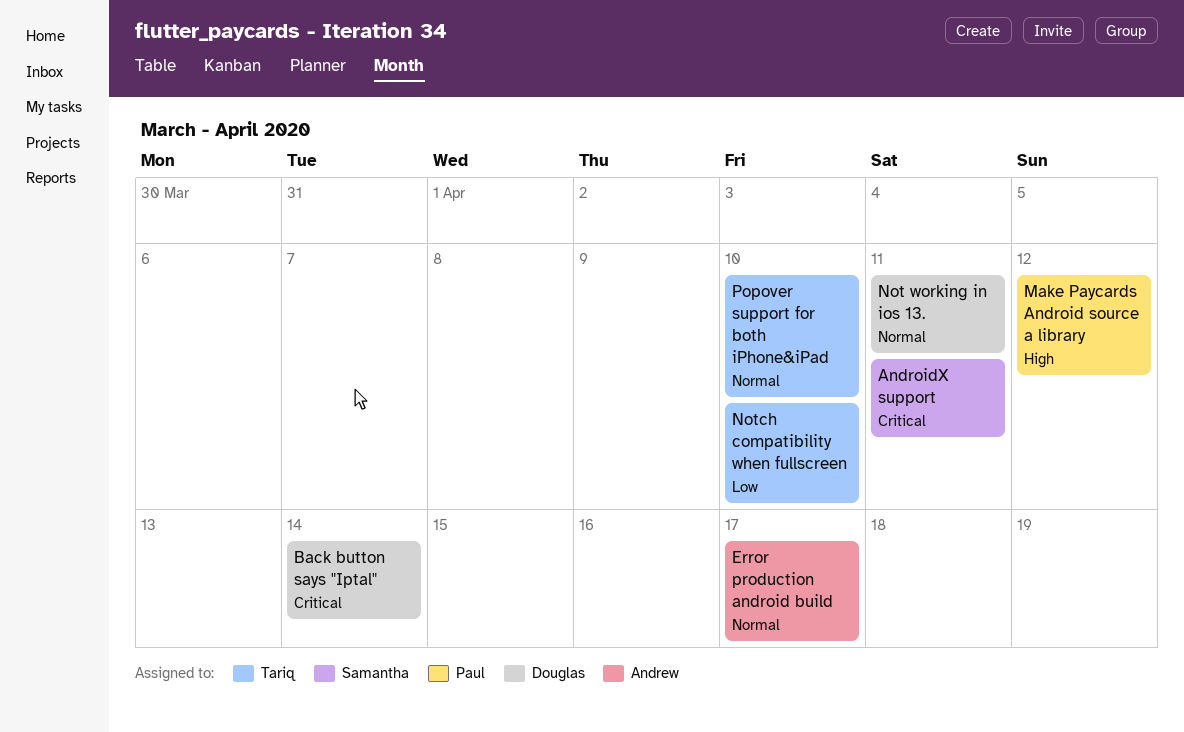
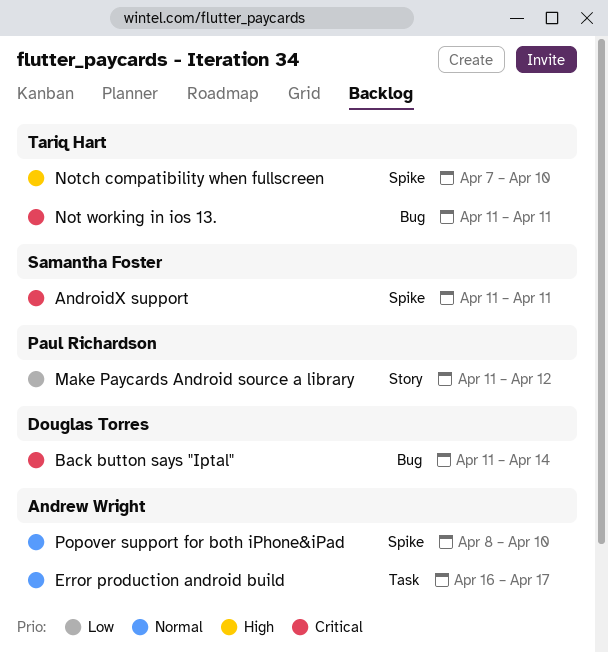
Make Paycards Android source a library, priority: High -> Low
Not working in ios 13., owner: Douglas Torres -> Tariq Hart
Not working in ios 13., priority: Normal -> Critical
Notch compatibility when fullscreen, priority: Low -> High
Popover support for both iPhone&iPad, owner: Tariq Hart -> Andrew Wright

